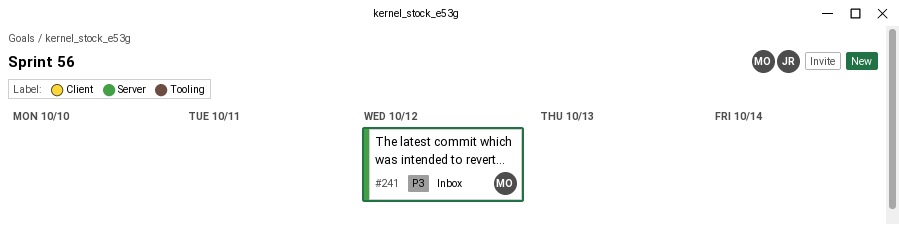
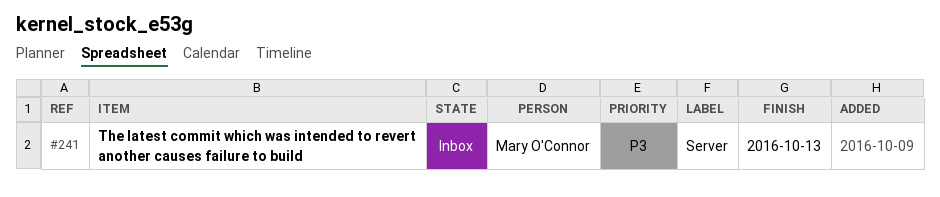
#241, due: Oct 12 -> Oct 13

